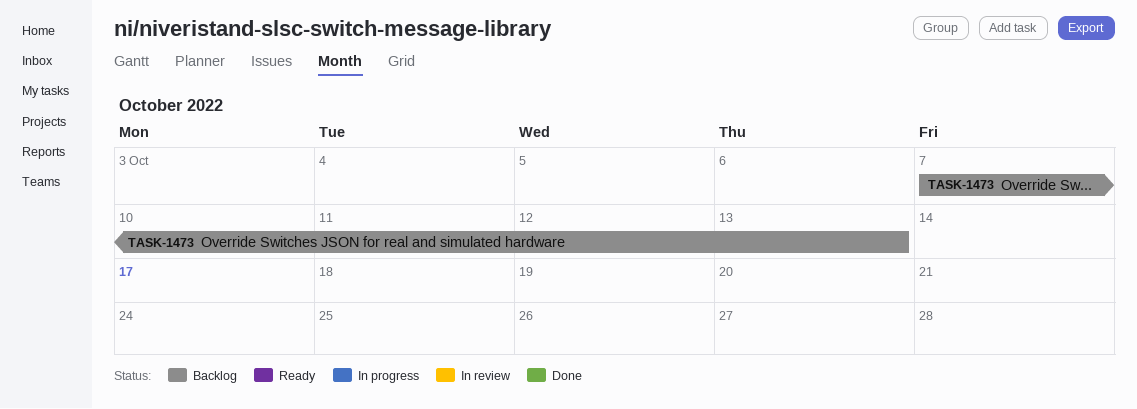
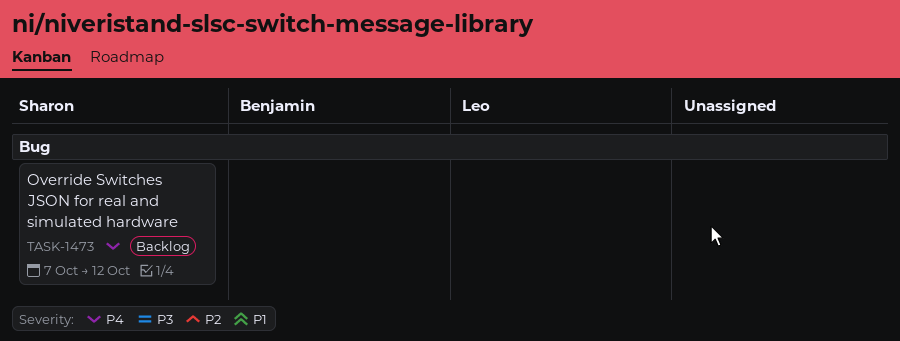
TASK-1473, due: Oct 13 -> Oct 12

